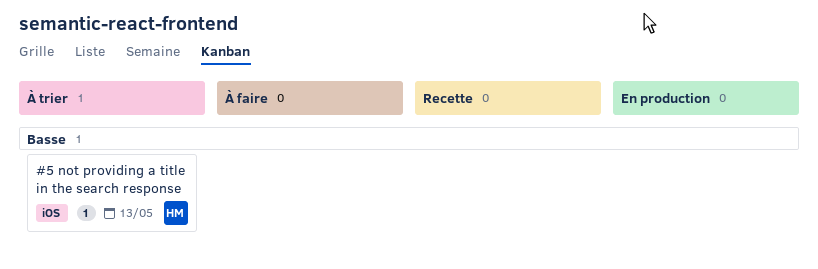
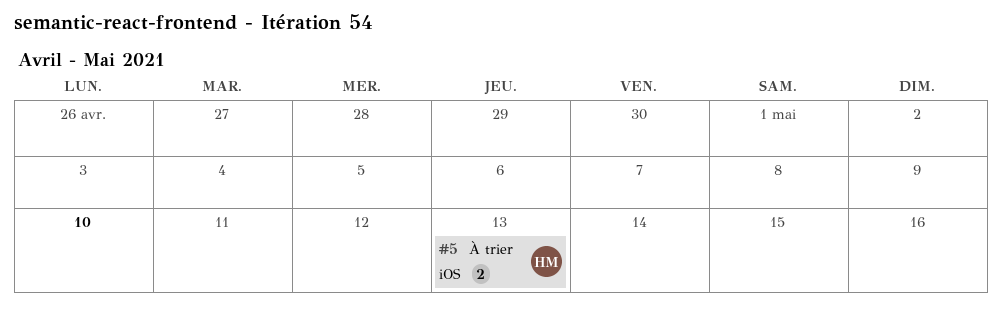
#5, estimate: 1 -> 2

